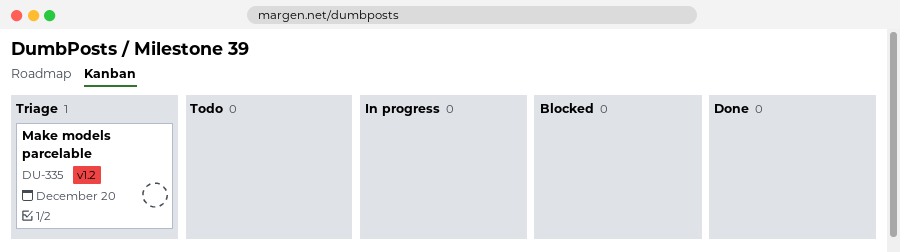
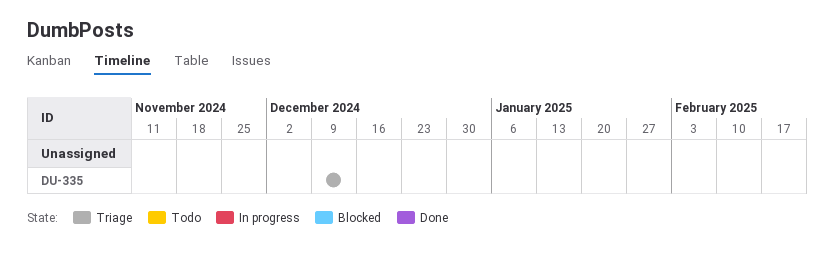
DU-335, due: Dec 20 -> Dec 13

